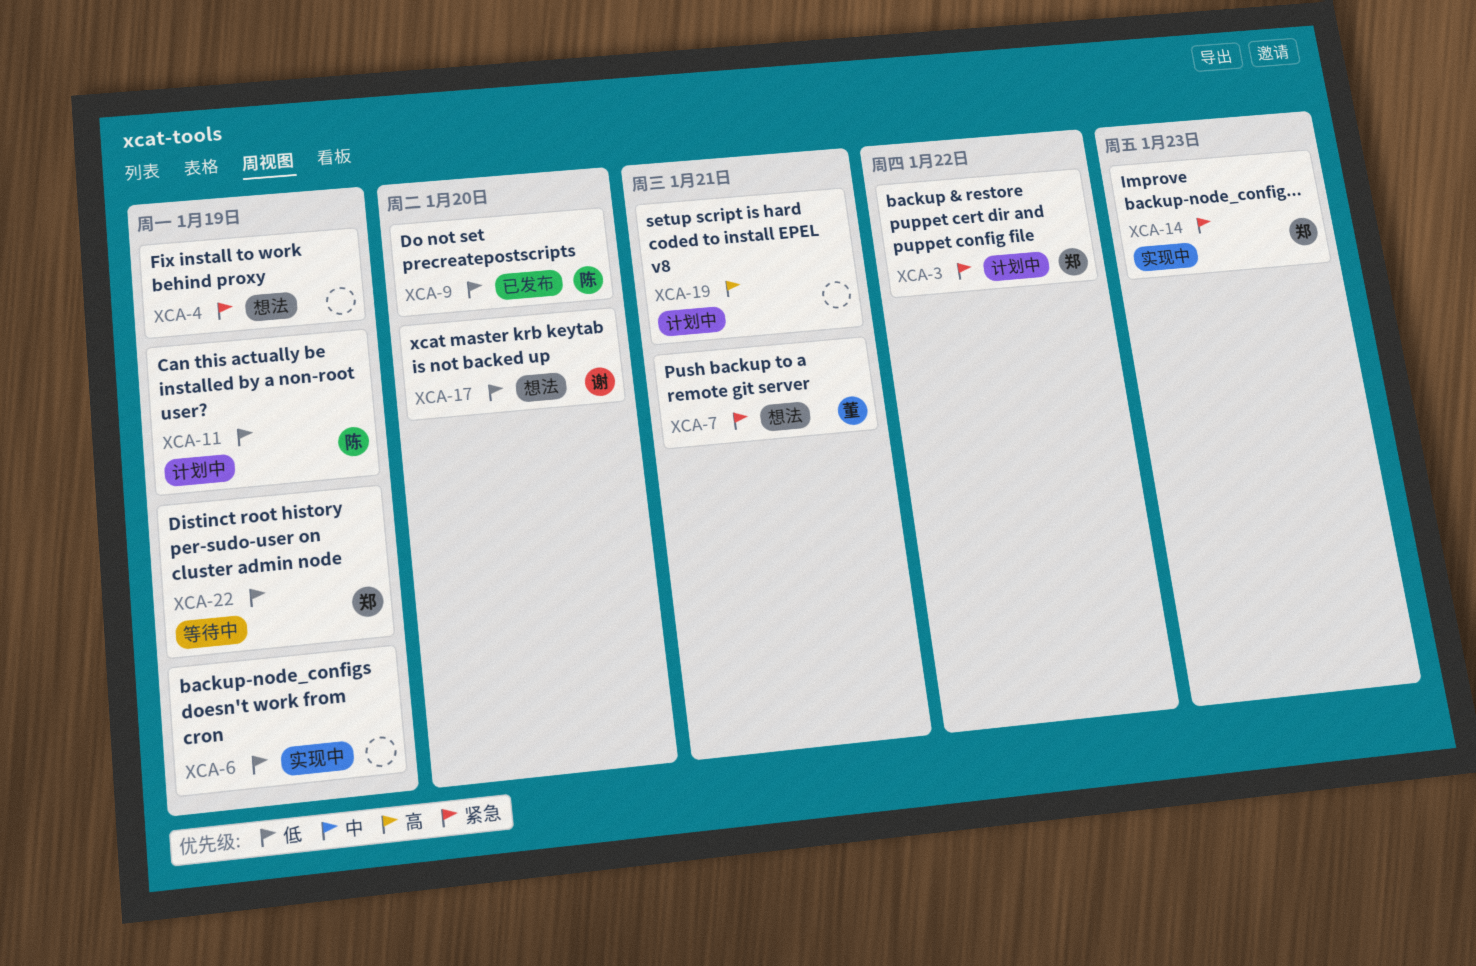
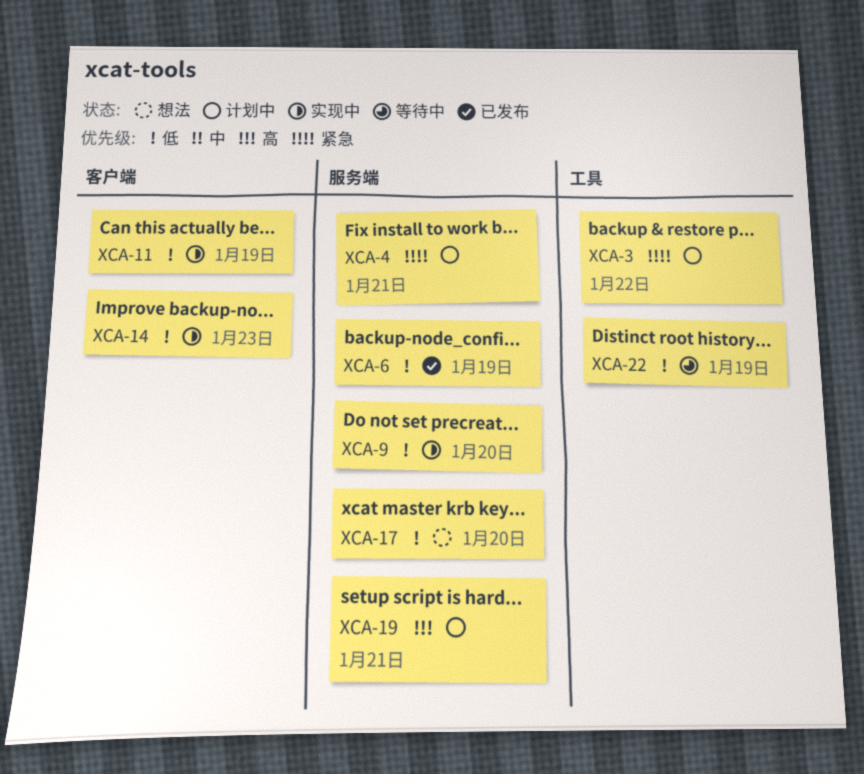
XCA-4, status: 想法 -> 计划中
XCA-4, due: Jan 19 -> Jan 21
XCA-6, status: 实现中 -> 已发布
XCA-7: present -> none
XCA-9, status: 已发布 -> 实现中
XCA-11, status: 计划中 -> 实现中
XCA-14, priority: 紧急 -> 低

